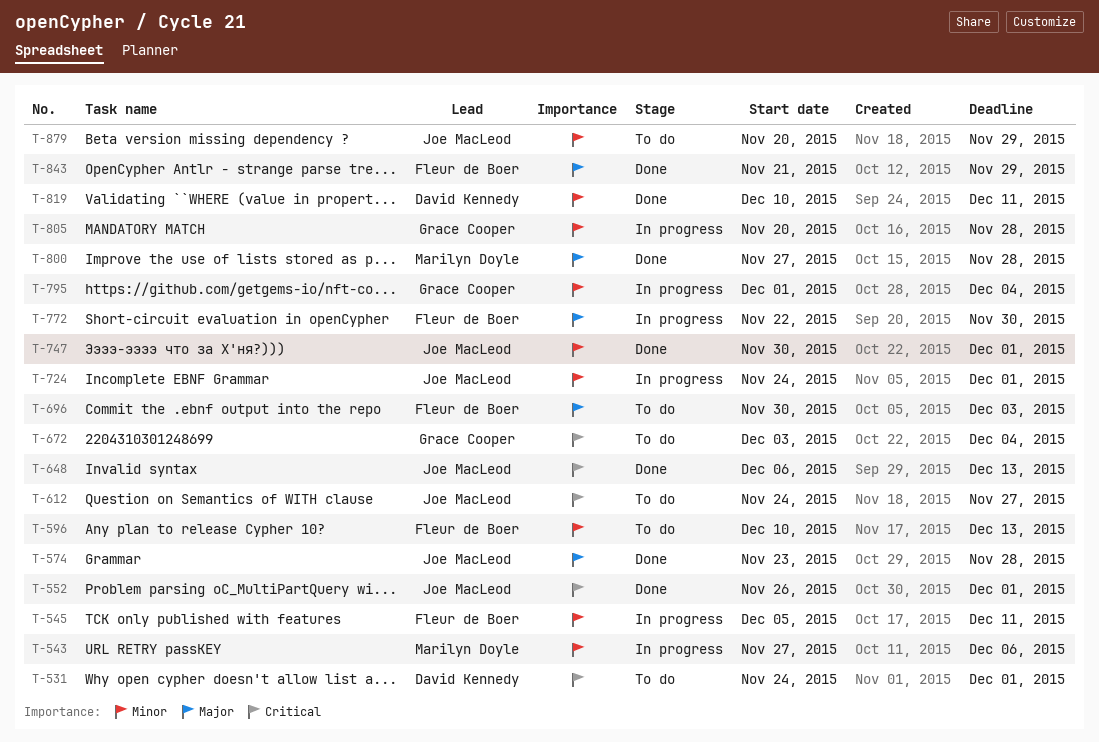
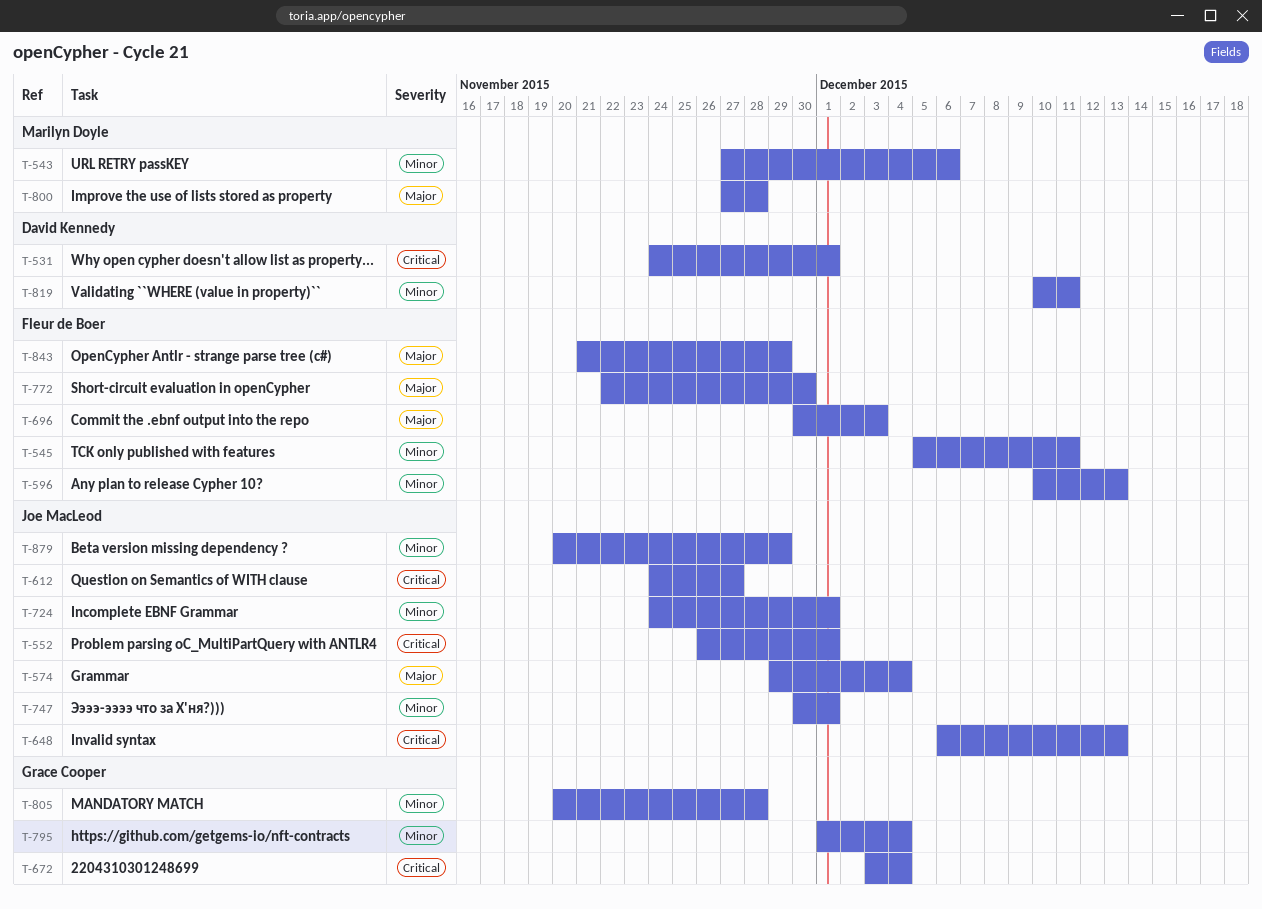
T-574, start: Nov 23 -> Nov 29
T-574, due: Nov 28 -> Dec 4

